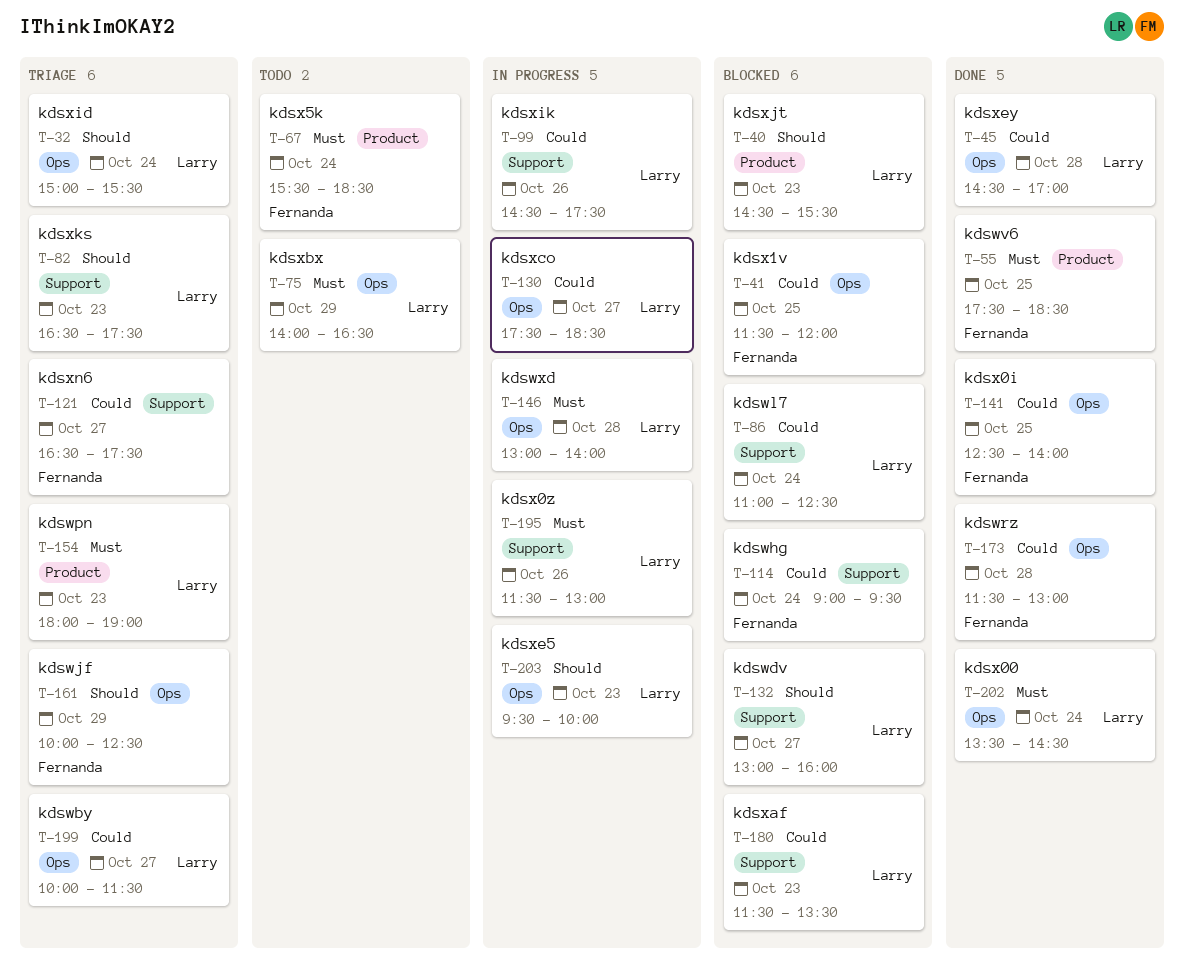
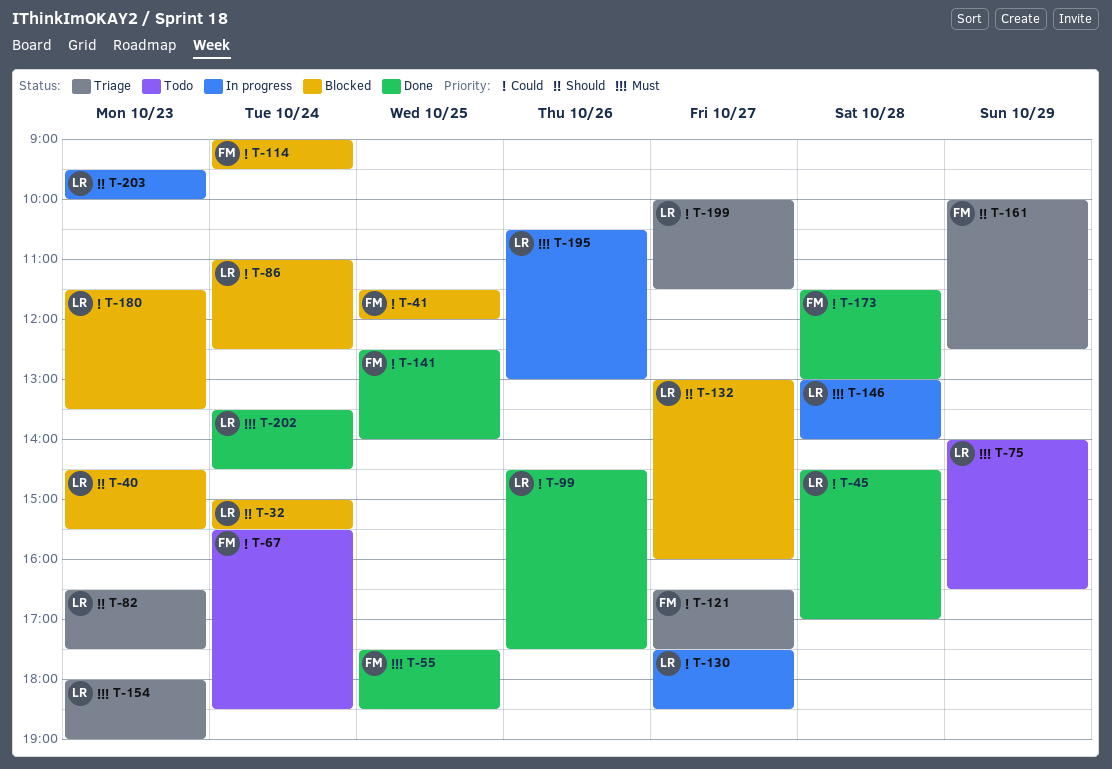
T-32, status: Triage -> Blocked
T-67, priority: Must -> Could
T-99, status: In progress -> Done
T-195, begins: 11:30 -> 10:30

